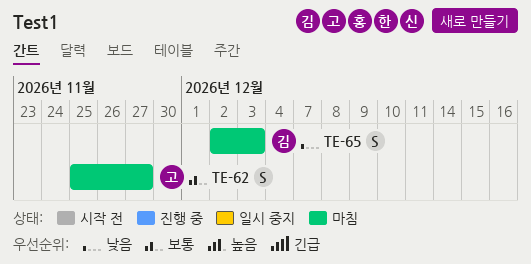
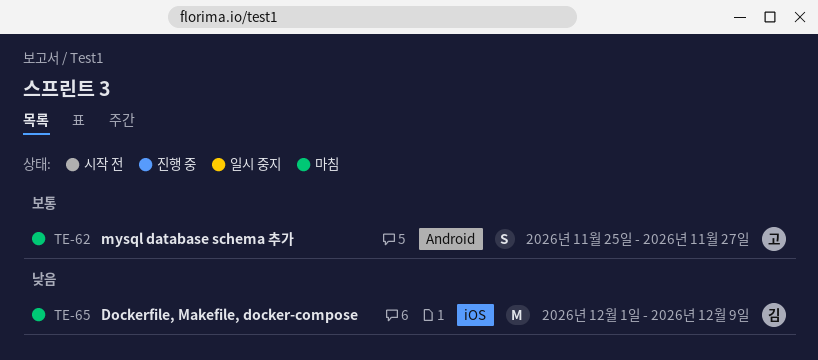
TE-65, estimate: S -> M
TE-65, start: Dec 2 -> Dec 1
TE-65, due: Dec 3 -> Dec 9

